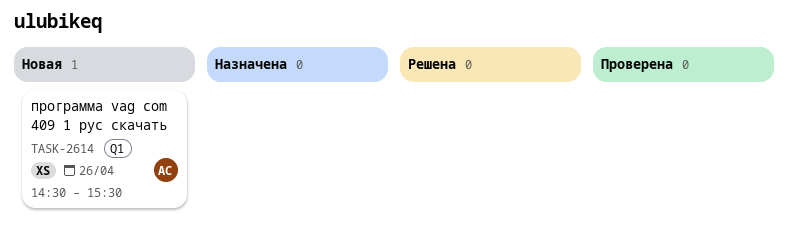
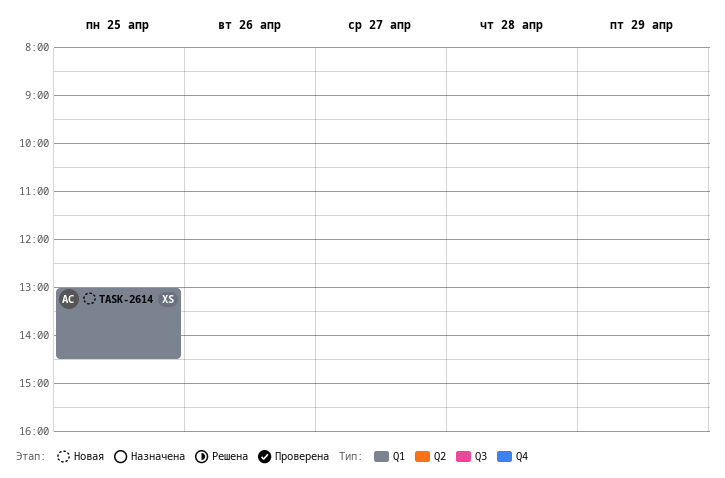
TASK-2614, day: Apr 26 -> Apr 25
TASK-2614, begins: 14:30 -> 13:00
TASK-2614, ends: 15:30 -> 14:30

